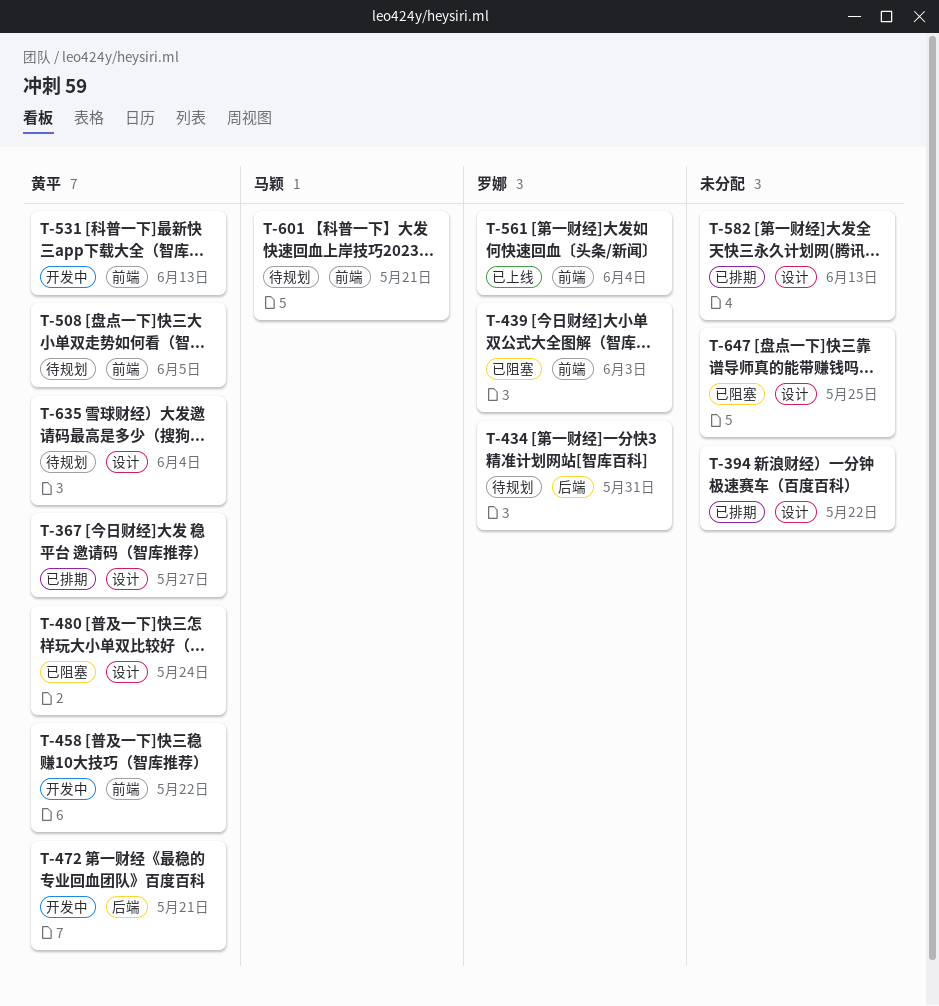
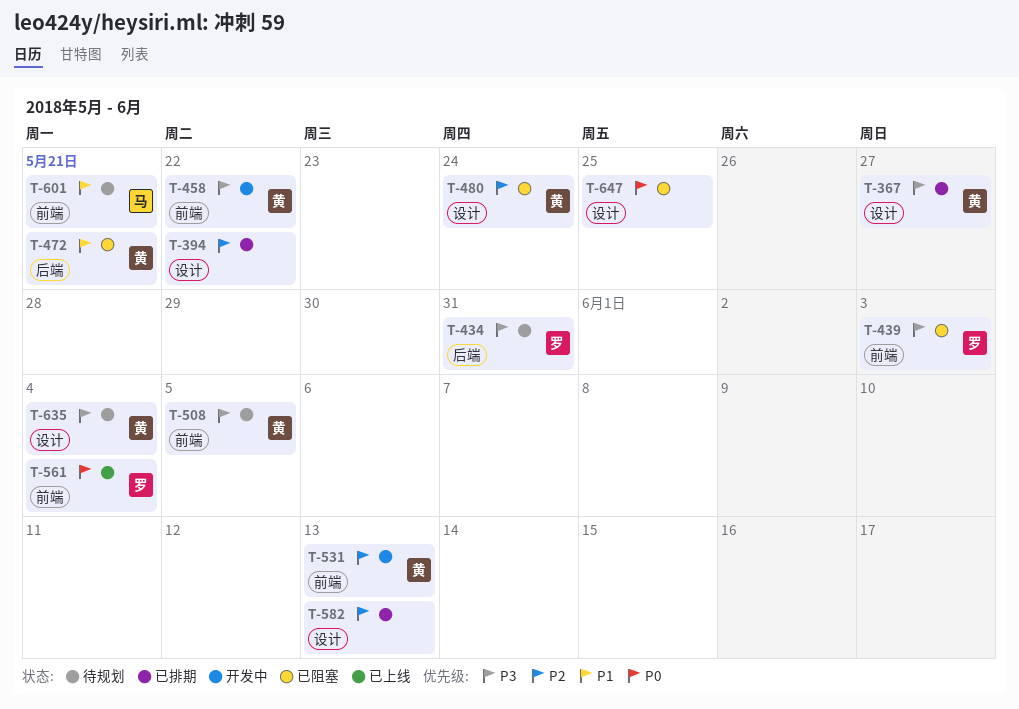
T-472, status: 开发中 -> 已阻塞

